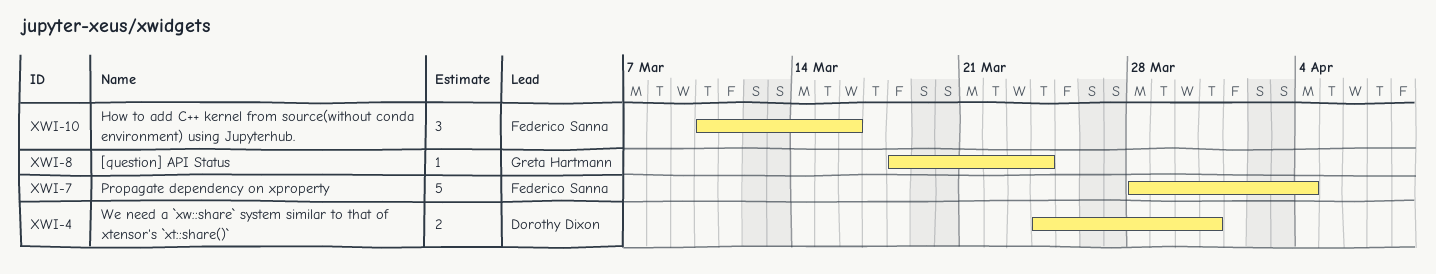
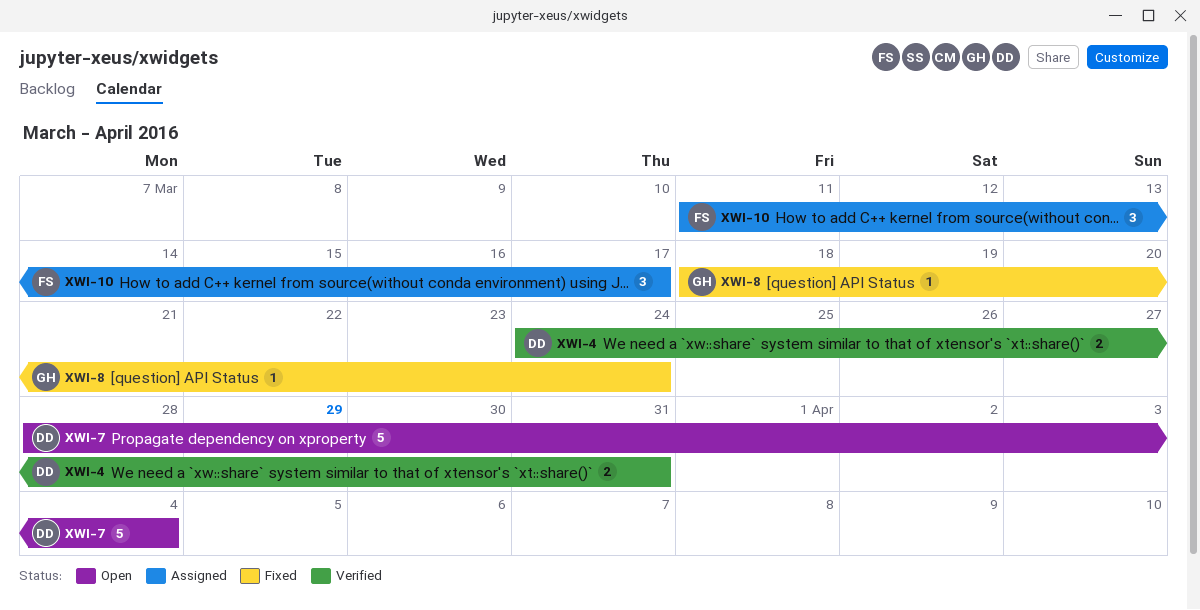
XWI-7, owner: Federico Sanna -> Dorothy Dixon
XWI-10, start: Mar 10 -> Mar 11
XWI-10, due: Mar 16 -> Mar 17

